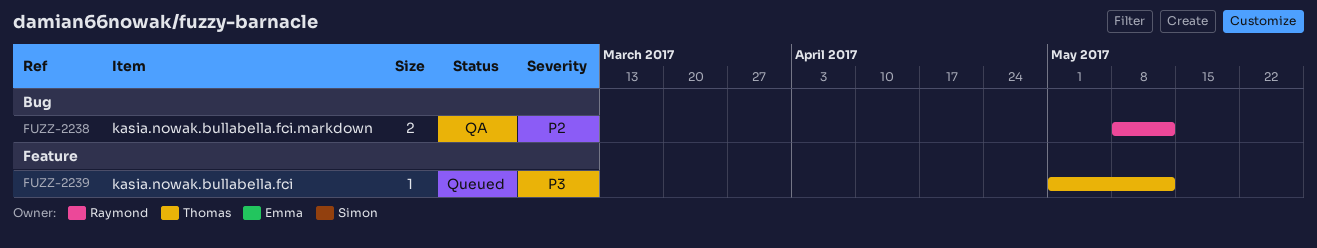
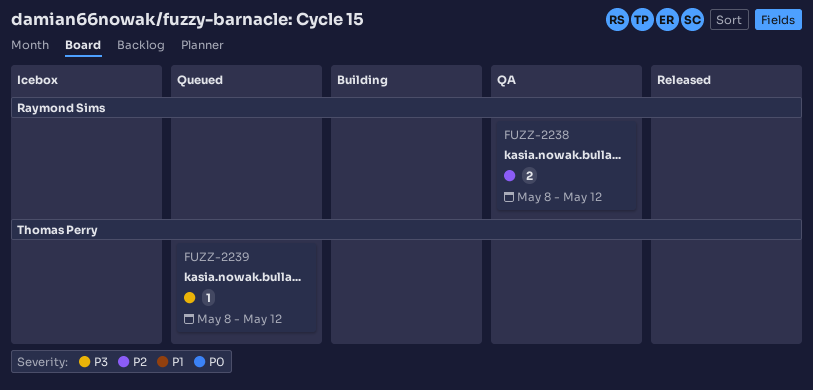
FUZZ-2239, start: May 1 -> May 8

